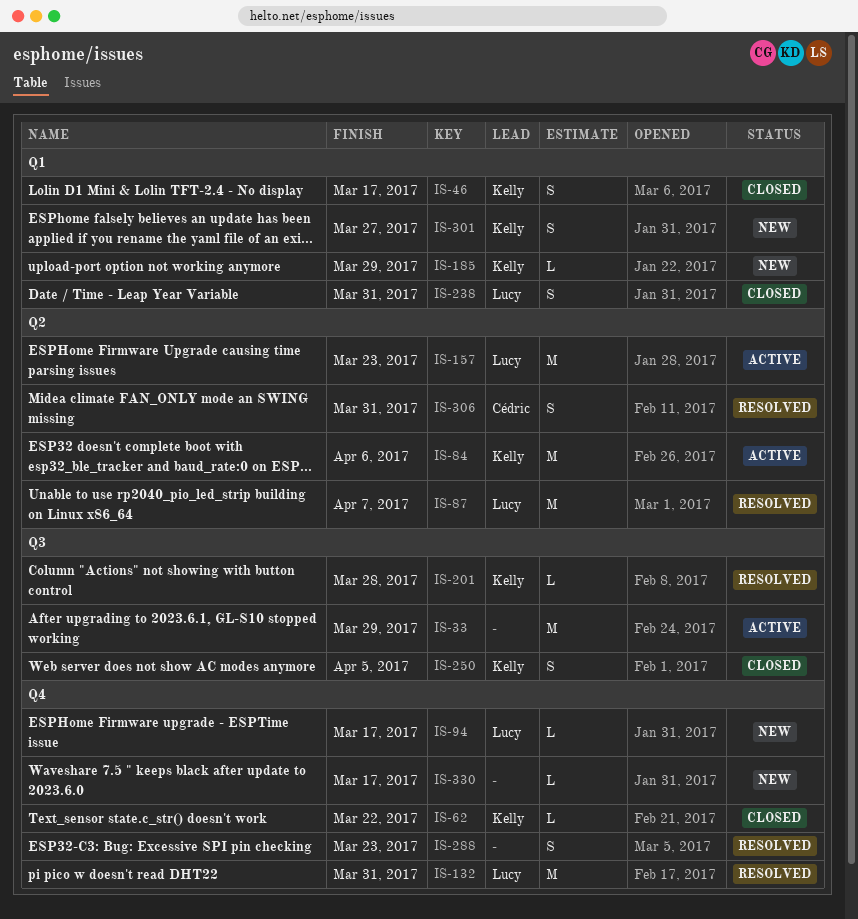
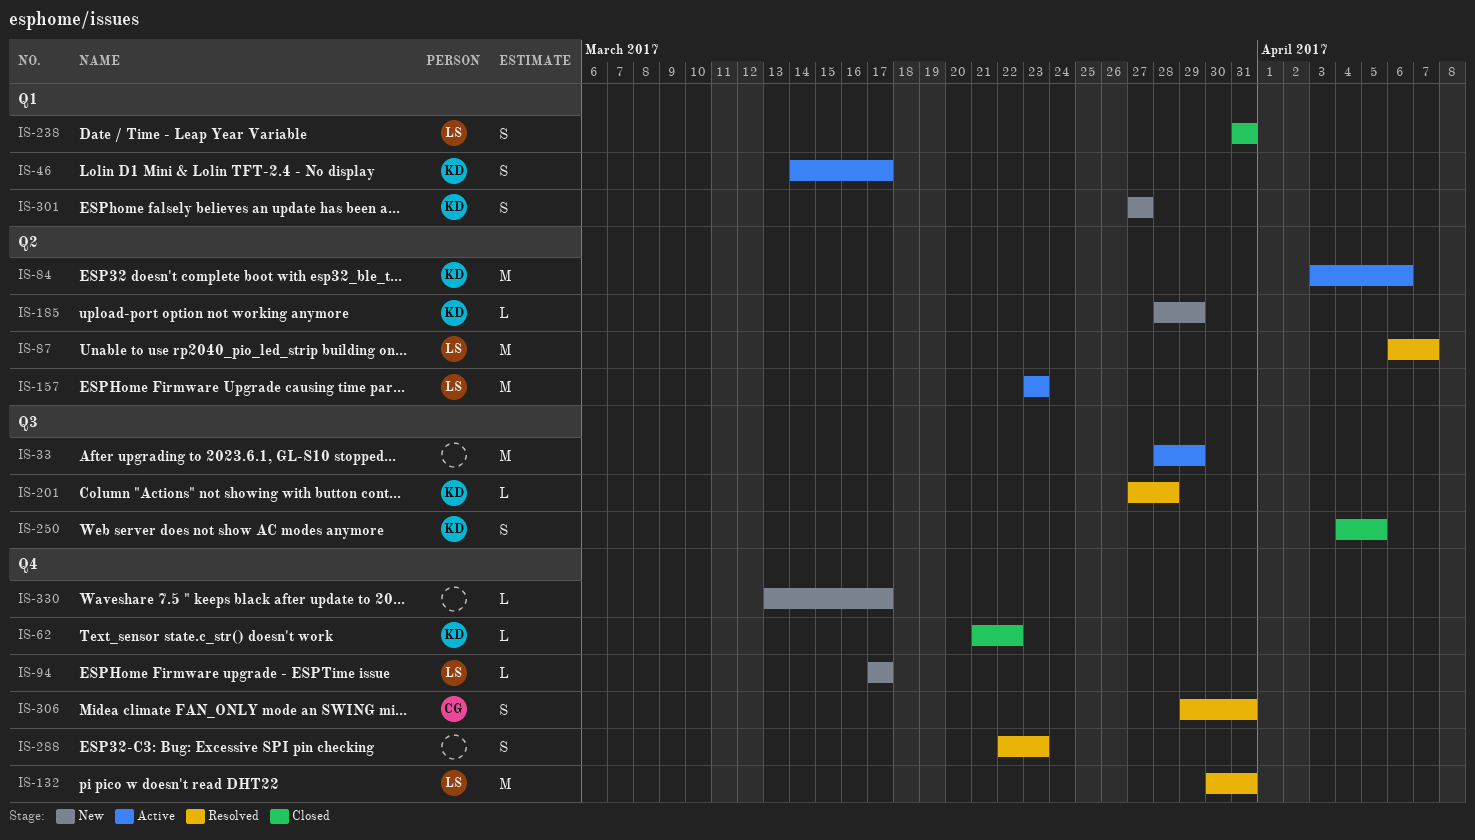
IS-46, status: Closed -> Active
IS-185, label: Q1 -> Q2
IS-306, label: Q2 -> Q4

